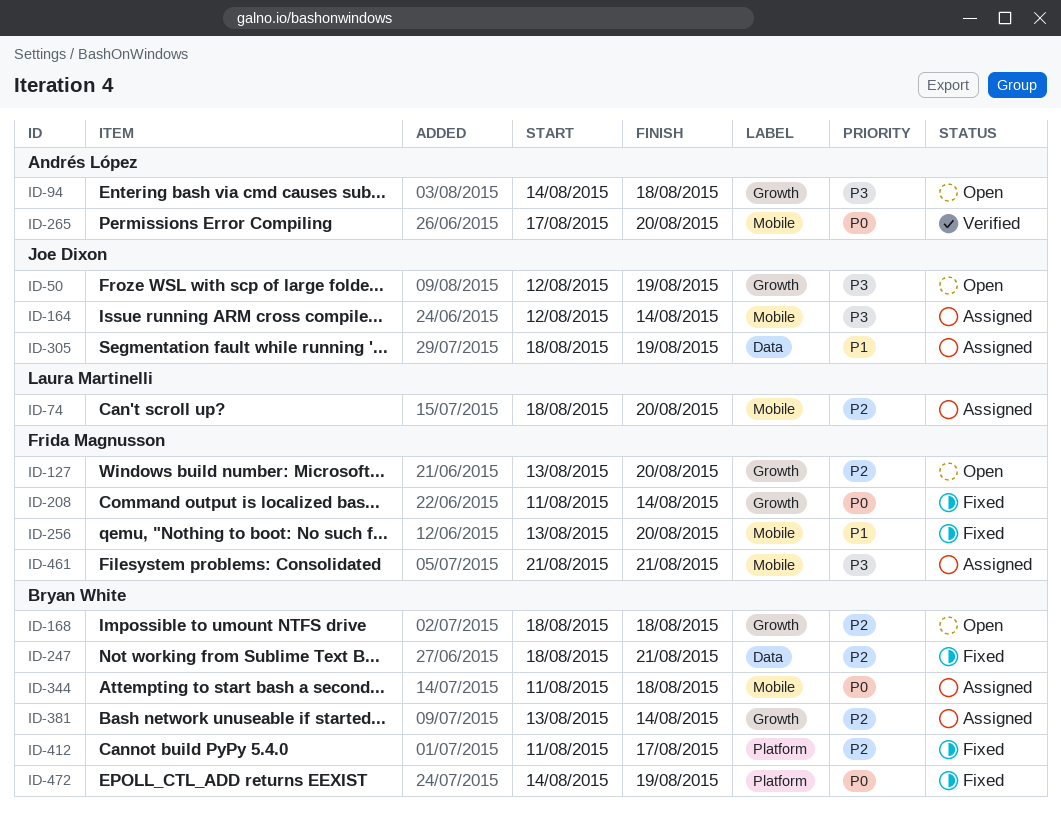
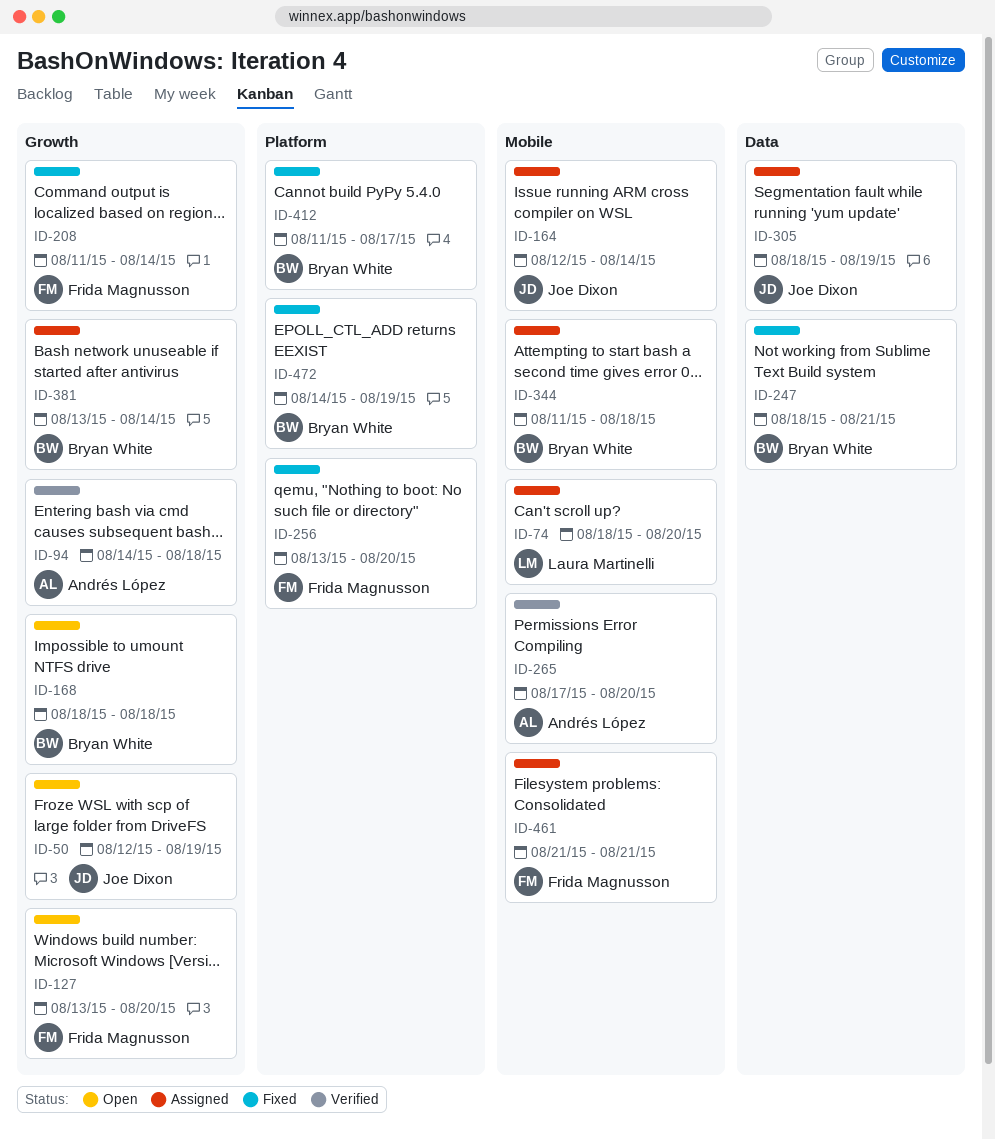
ID-94, status: Open -> Verified
ID-256, label: Mobile -> Platform

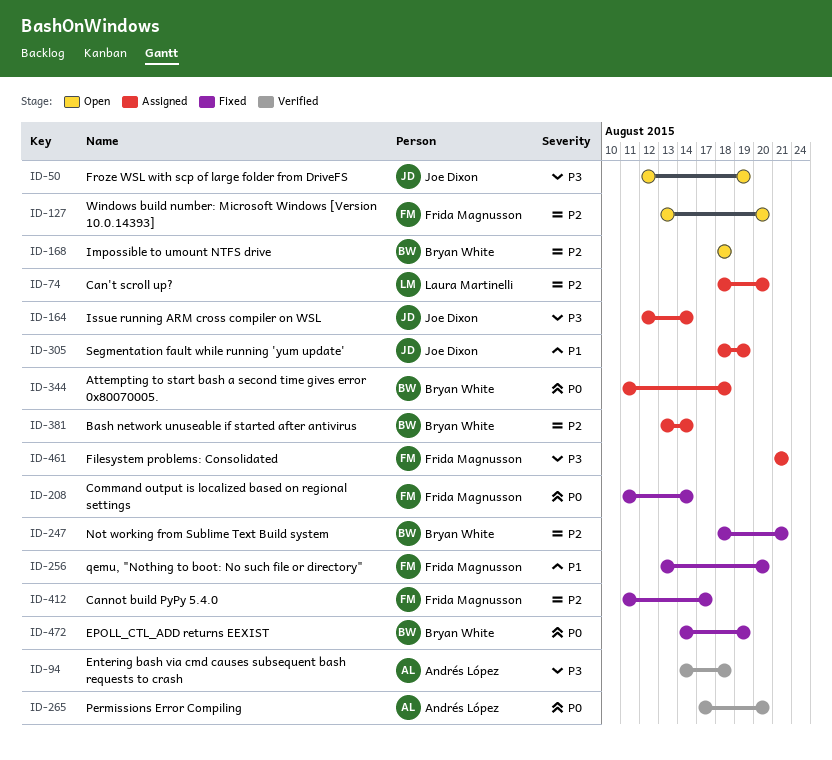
ID-412, owner: Bryan White -> Frida Magnusson

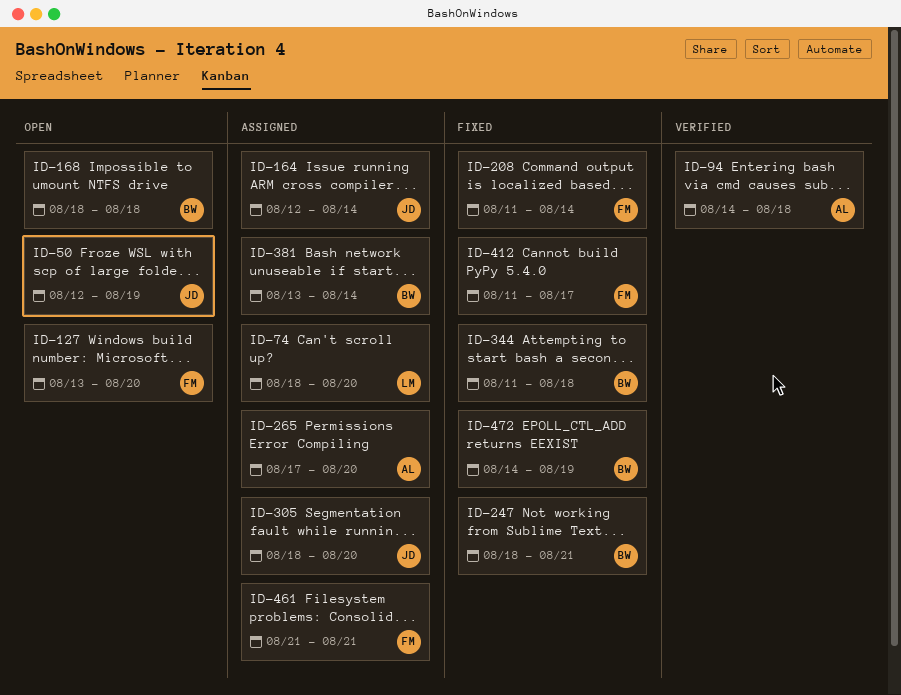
ID-256: present -> none
ID-265, status: Verified -> Assigned
ID-305, due: Aug 19 -> Aug 20
ID-344, status: Assigned -> Fixed

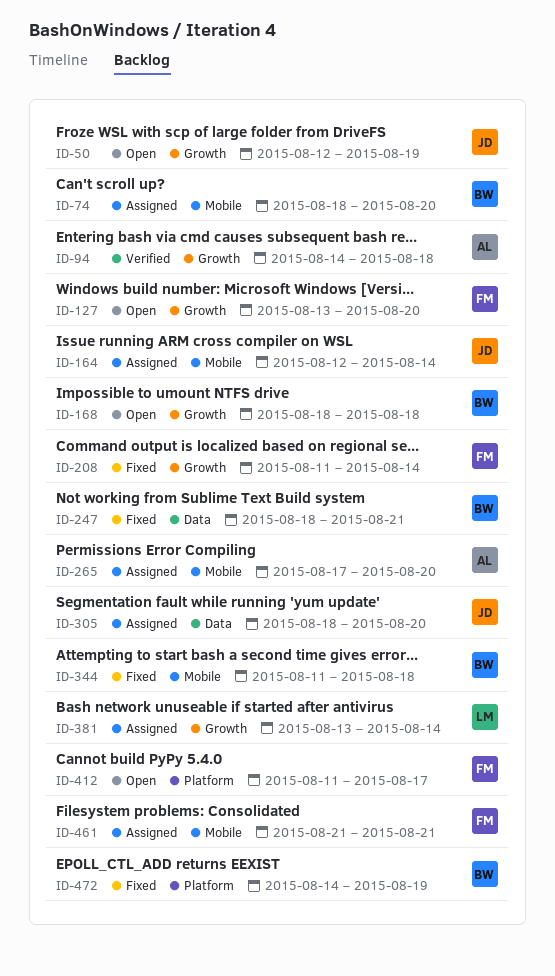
ID-74, owner: LM -> BW
ID-381, owner: BW -> LM
ID-412, status: Fixed -> Open

